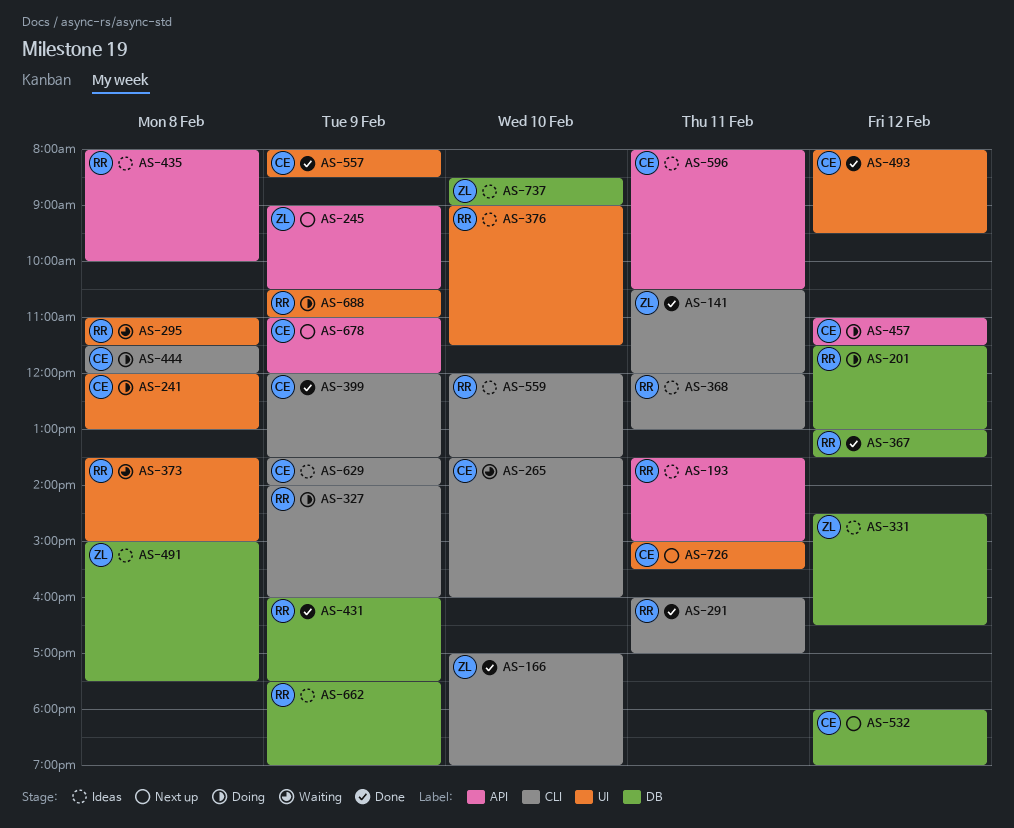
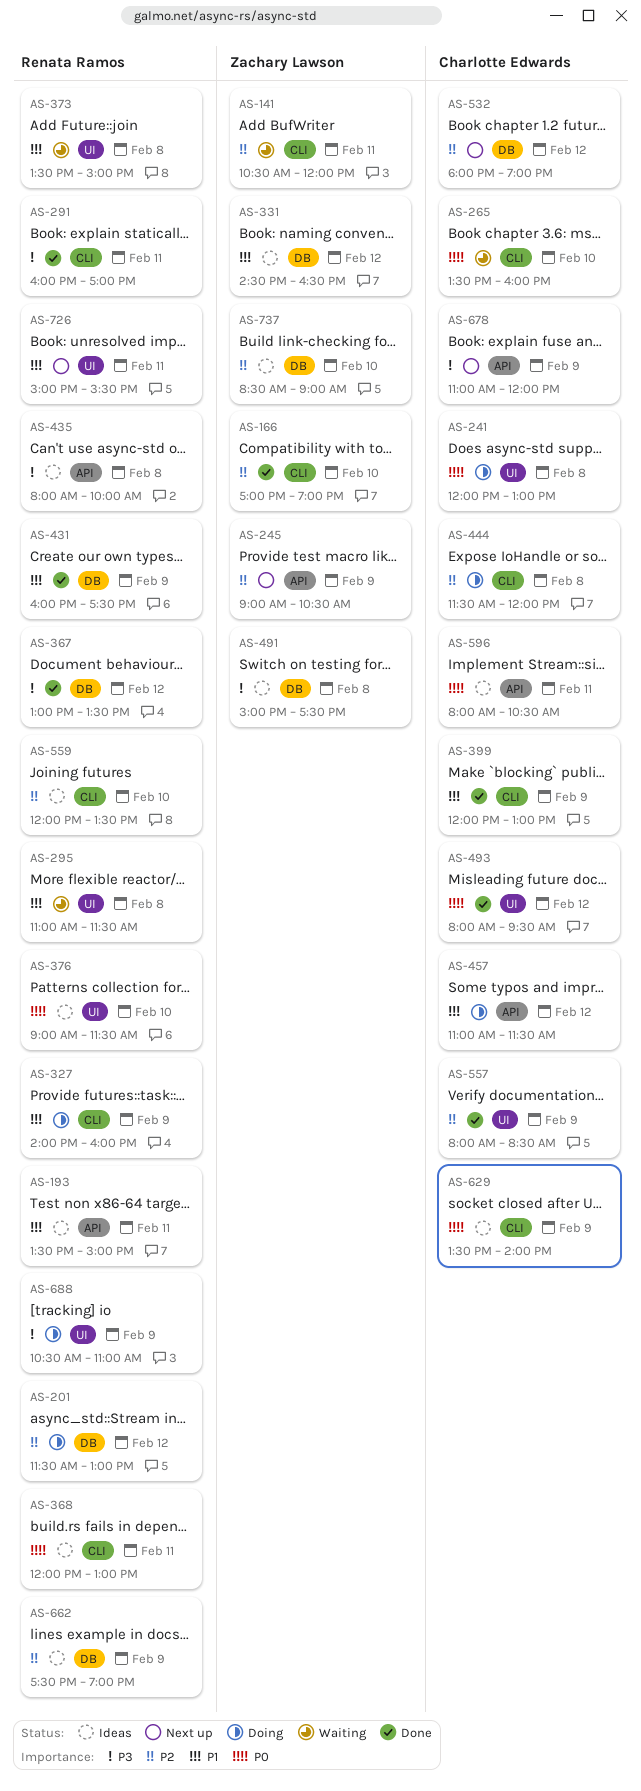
AS-141, status: Done -> Waiting
AS-399, ends: 13:30 -> 13:00
AS-726, owner: Charlotte Edwards -> Renata Ramos

